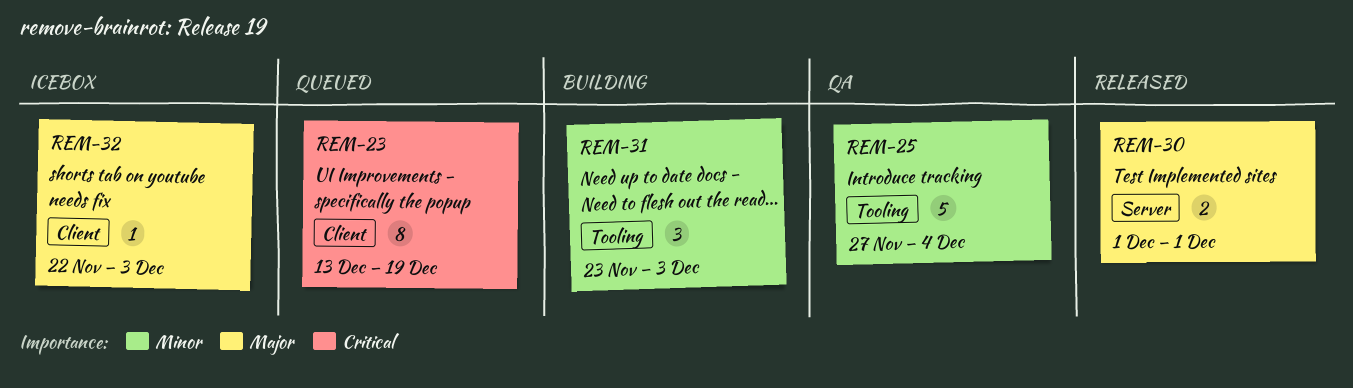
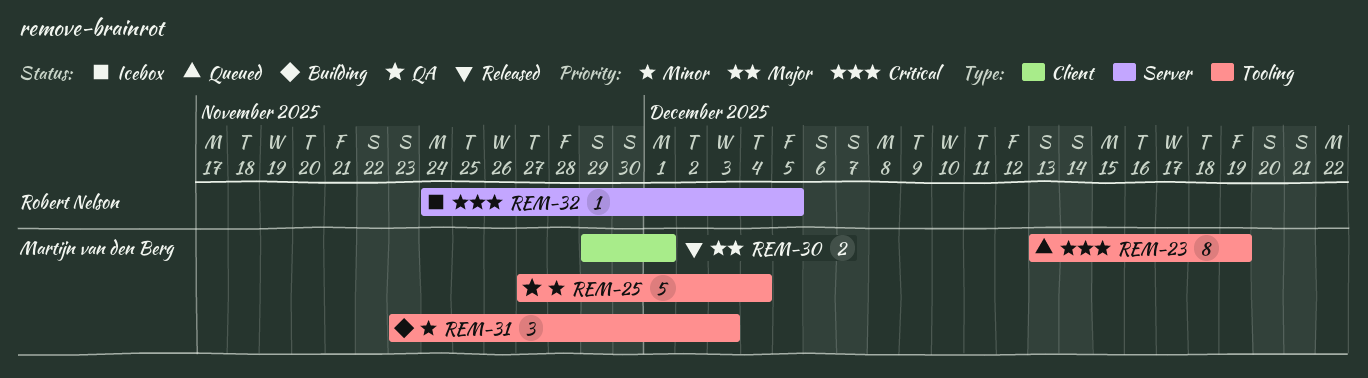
REM-23, label: Client -> Tooling
REM-30, label: Server -> Client
REM-30, start: Dec 1 -> Nov 29
REM-32, priority: Major -> Critical
REM-32, label: Client -> Server
REM-32, start: Nov 22 -> Nov 24
REM-32, due: Dec 3 -> Dec 5

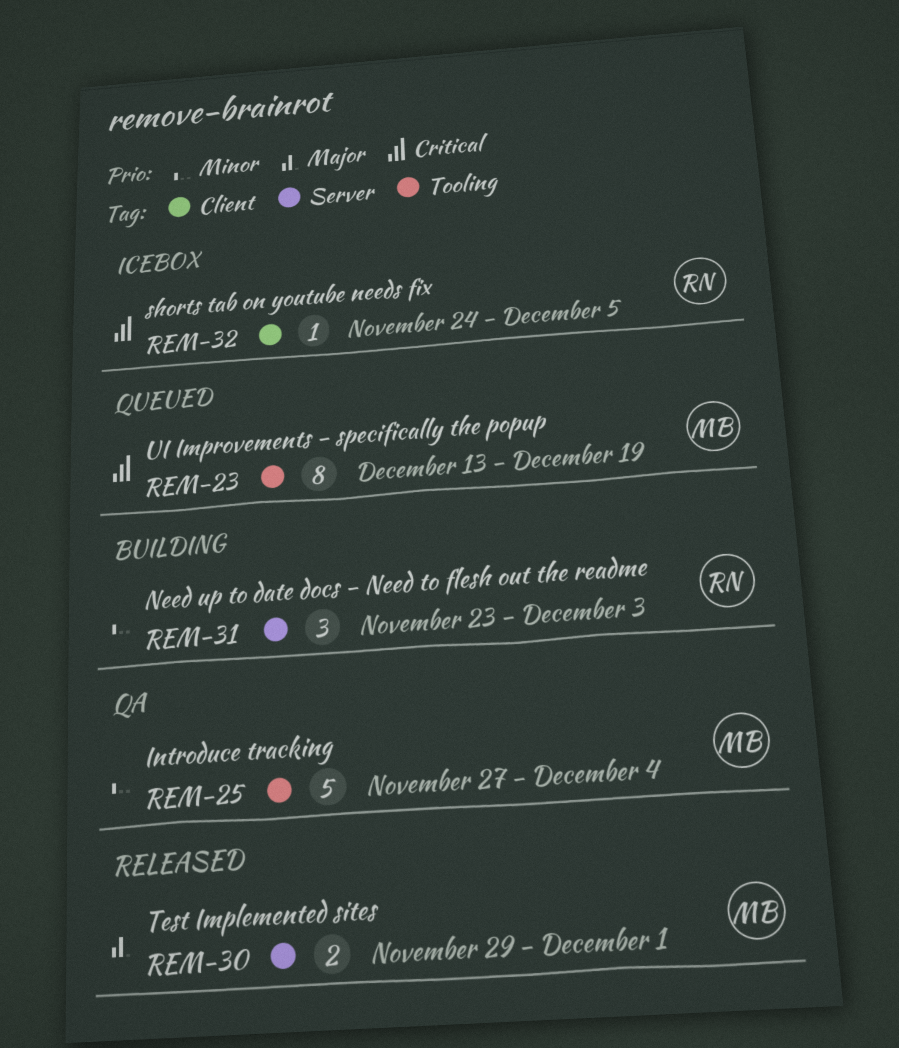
REM-30, label: Client -> Server
REM-31, owner: Martijn van den Berg -> Robert Nelson
REM-31, label: Tooling -> Server
REM-32, label: Server -> Client

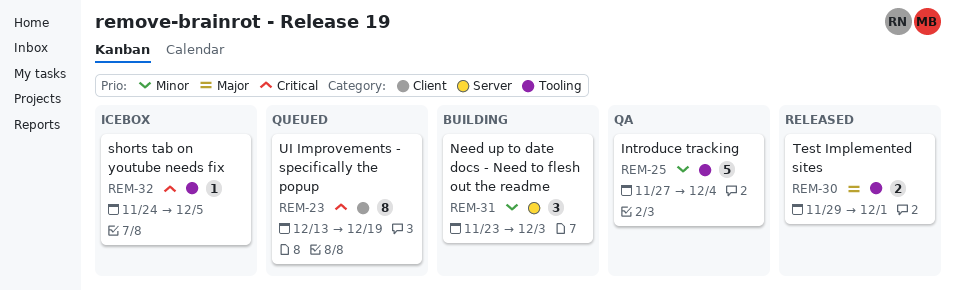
REM-23, label: Tooling -> Client
REM-30, label: Server -> Tooling
REM-32, label: Client -> Tooling

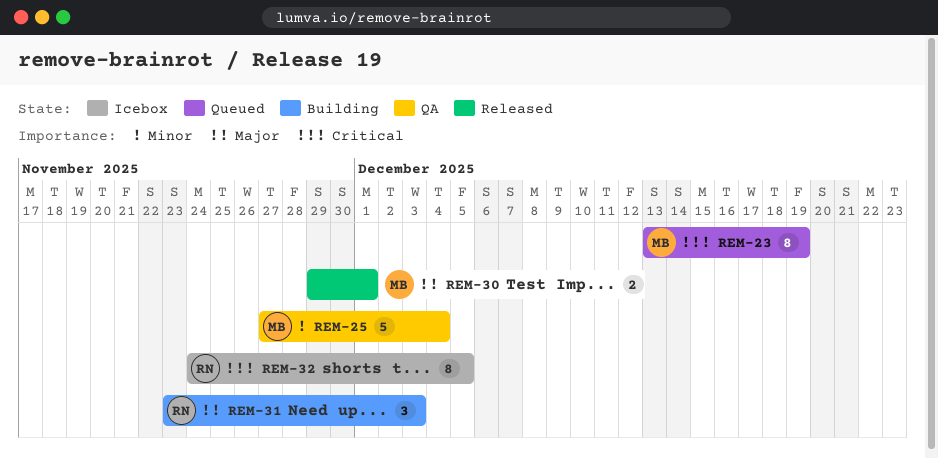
REM-31, priority: Minor -> Major
REM-32, estimate: 1 -> 8

